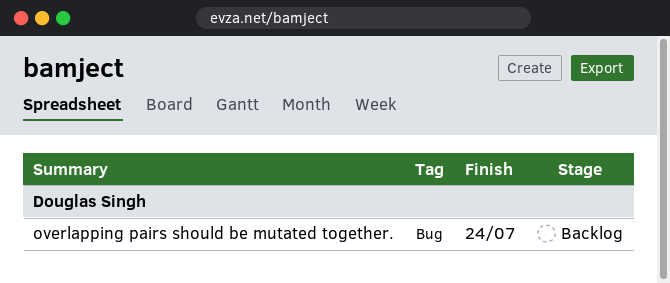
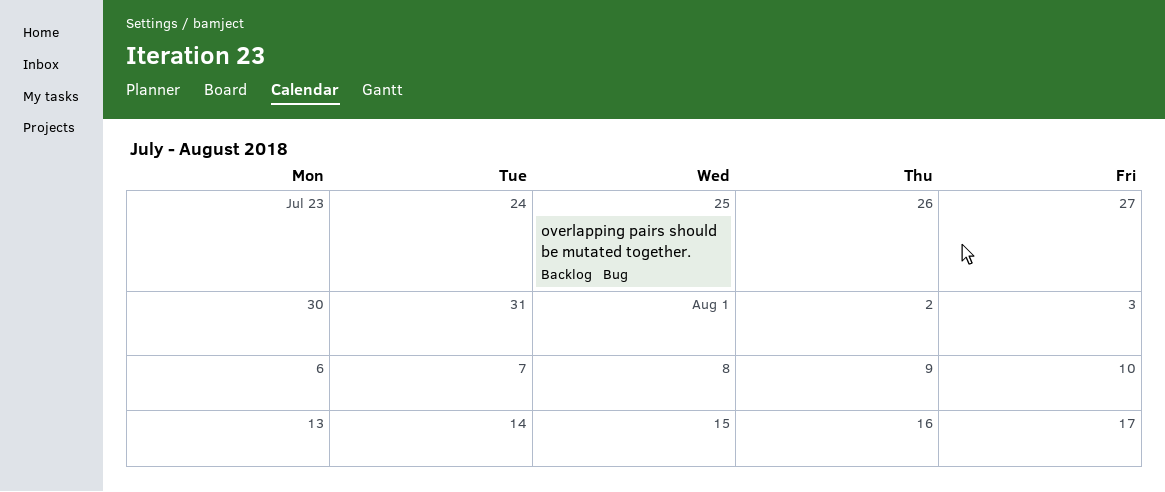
overlapping pairs should be mutated together., due: Jul 24 -> Jul 25

